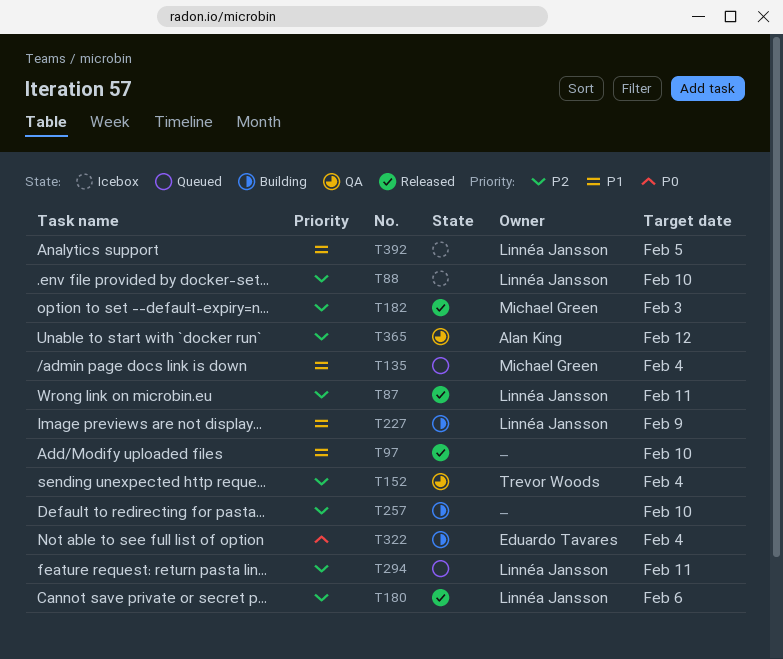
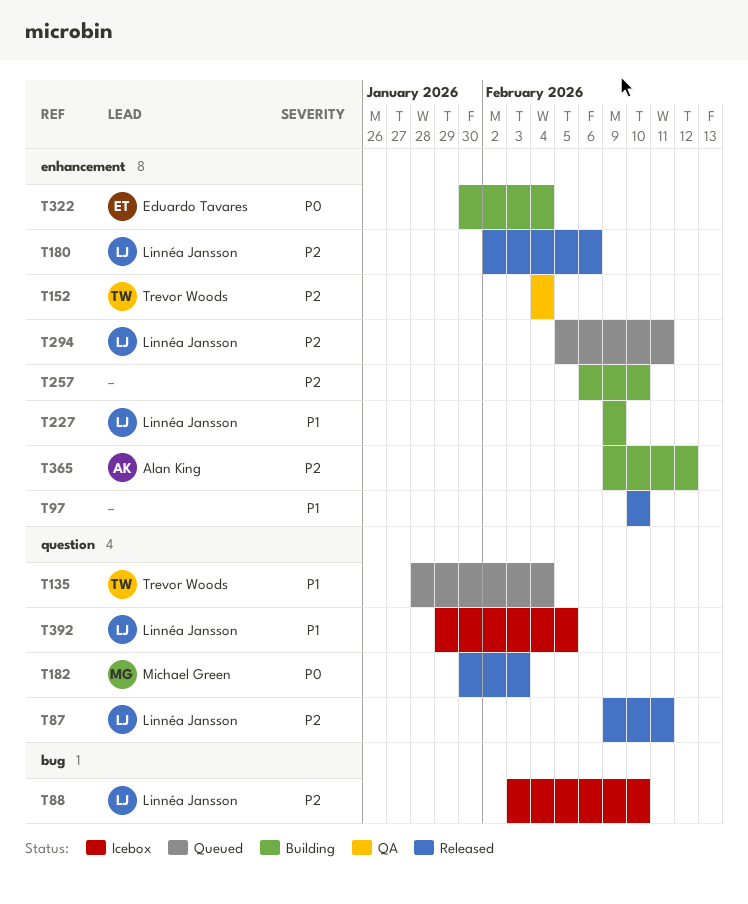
T135, owner: Michael Green -> Trevor Woods
T182, priority: P2 -> P0
T365, status: QA -> Building

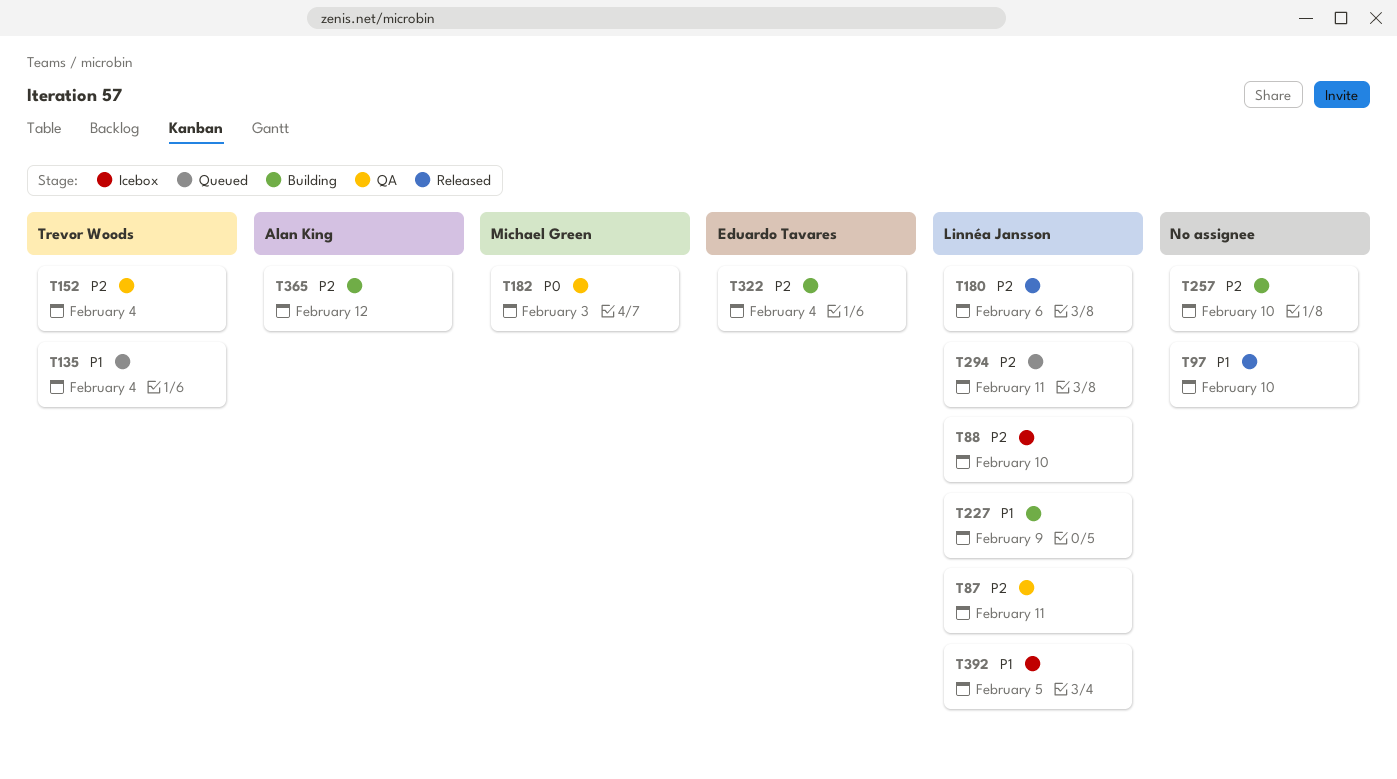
T87, status: Released -> QA
T182, status: Released -> QA
T322, priority: P0 -> P2

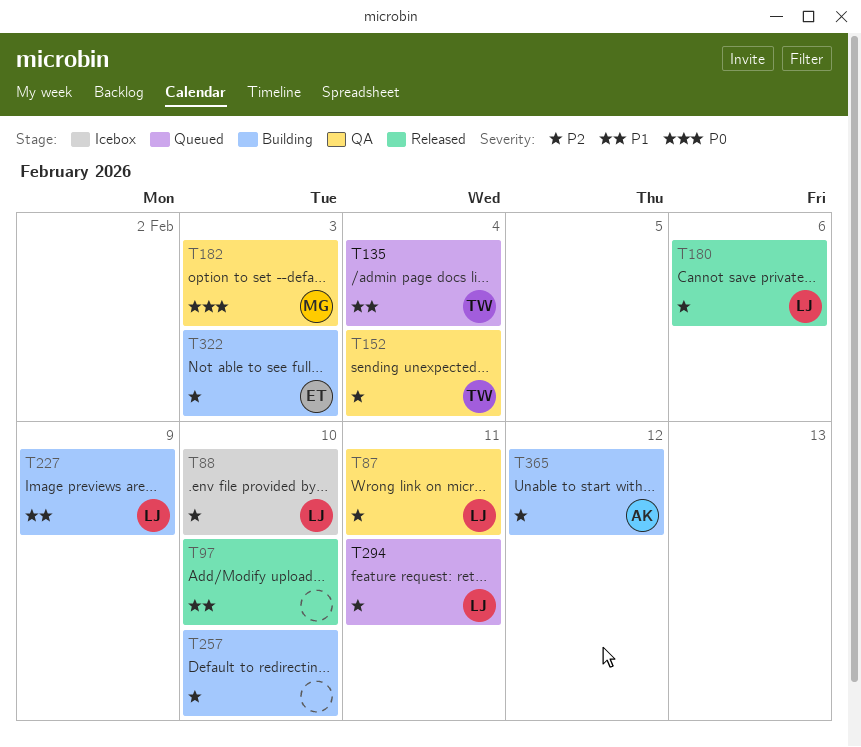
T322, due: Feb 4 -> Feb 3
T392: present -> none

